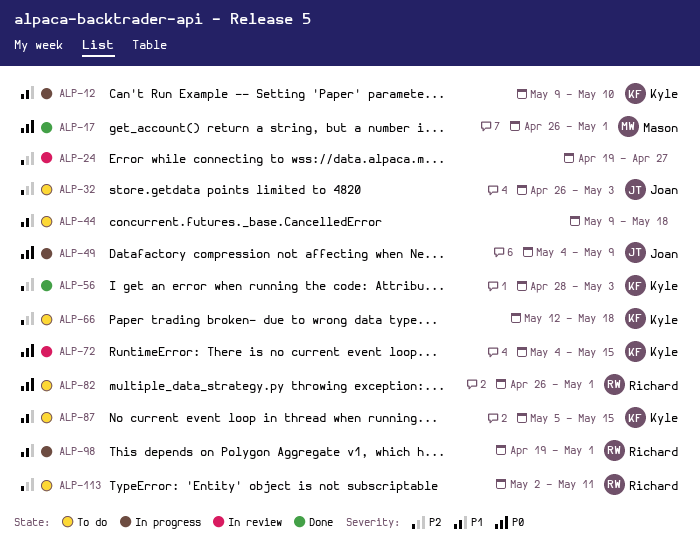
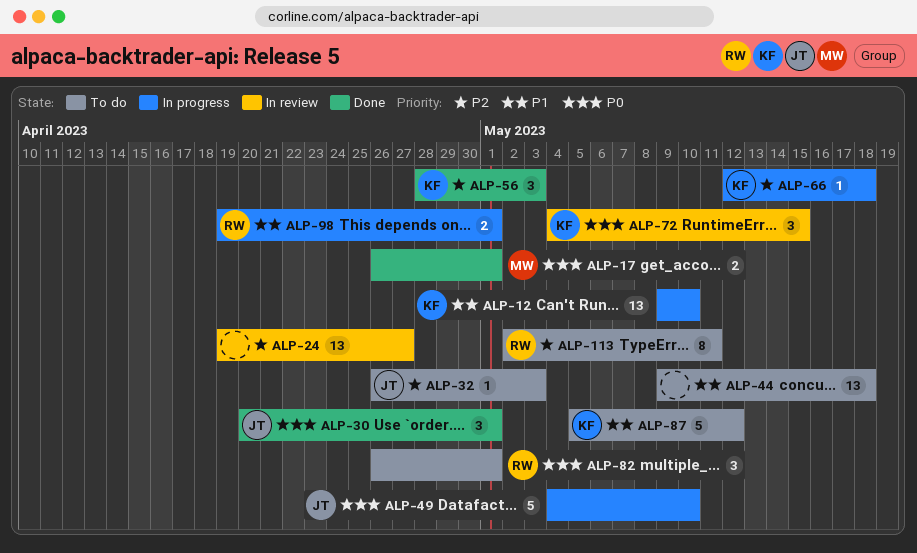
ALP-30: none -> present
ALP-49, due: May 9 -> May 10
ALP-66, status: To do -> In progress
ALP-87, due: May 15 -> May 12

